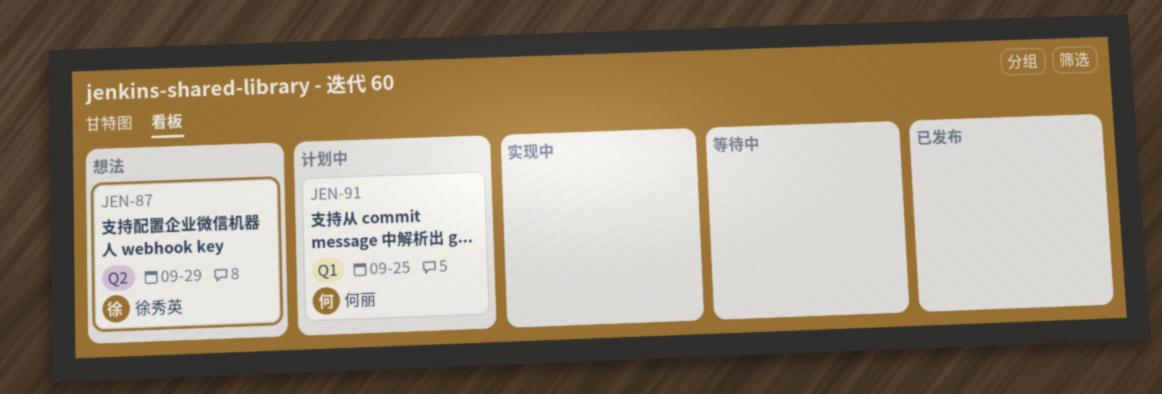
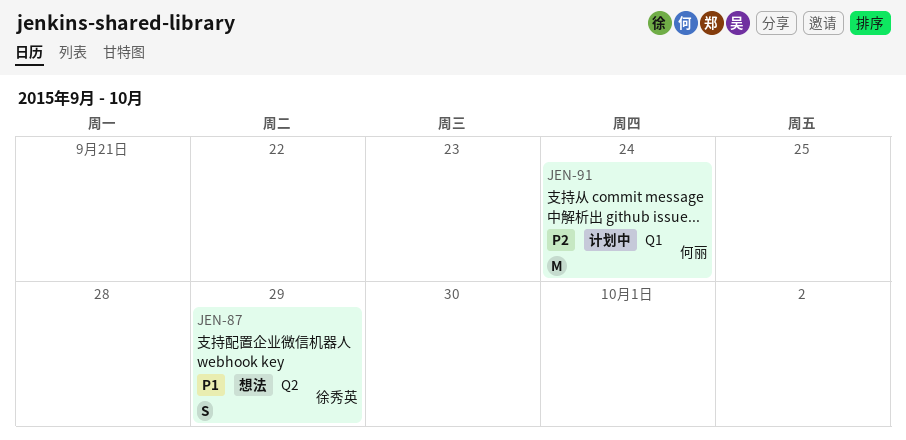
JEN-91, due: Sep 25 -> Sep 24

